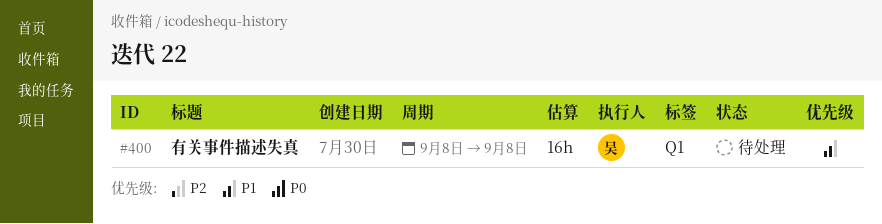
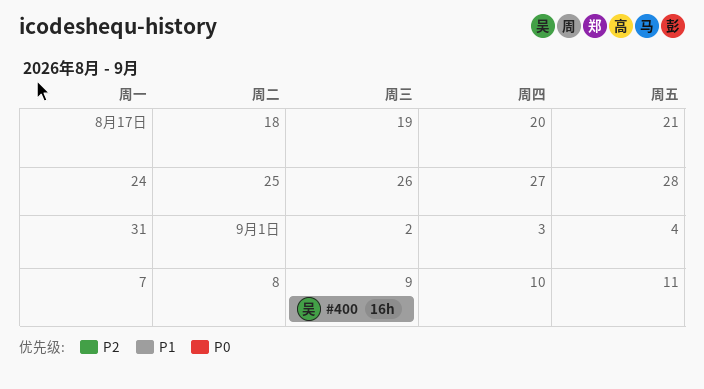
#400, start: Sep 8 -> Sep 9
#400, due: Sep 8 -> Sep 9

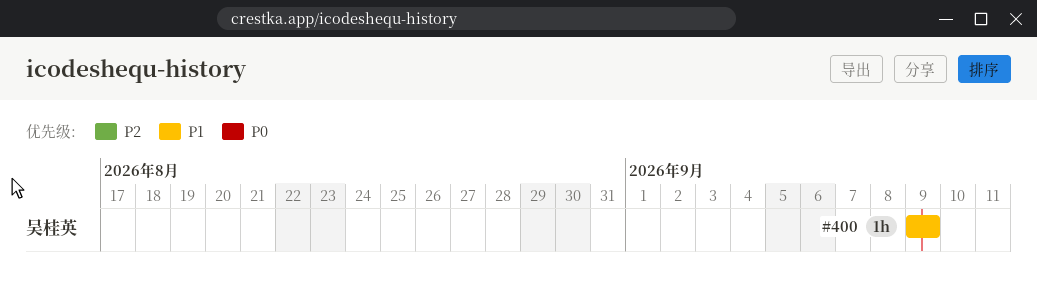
#400, estimate: 16h -> 1h

